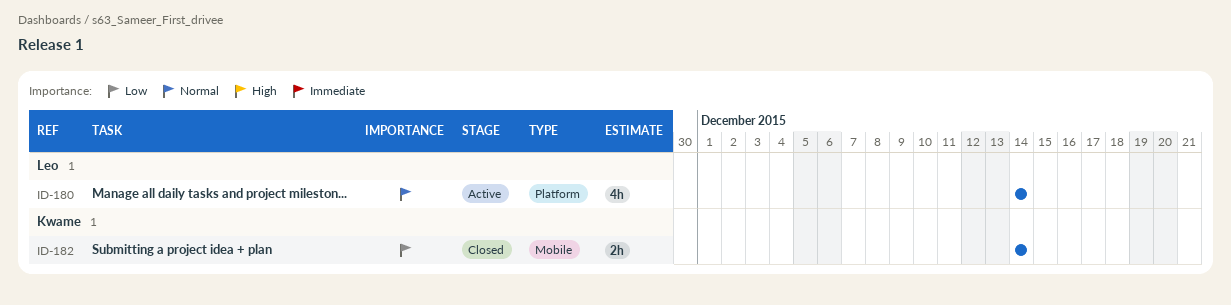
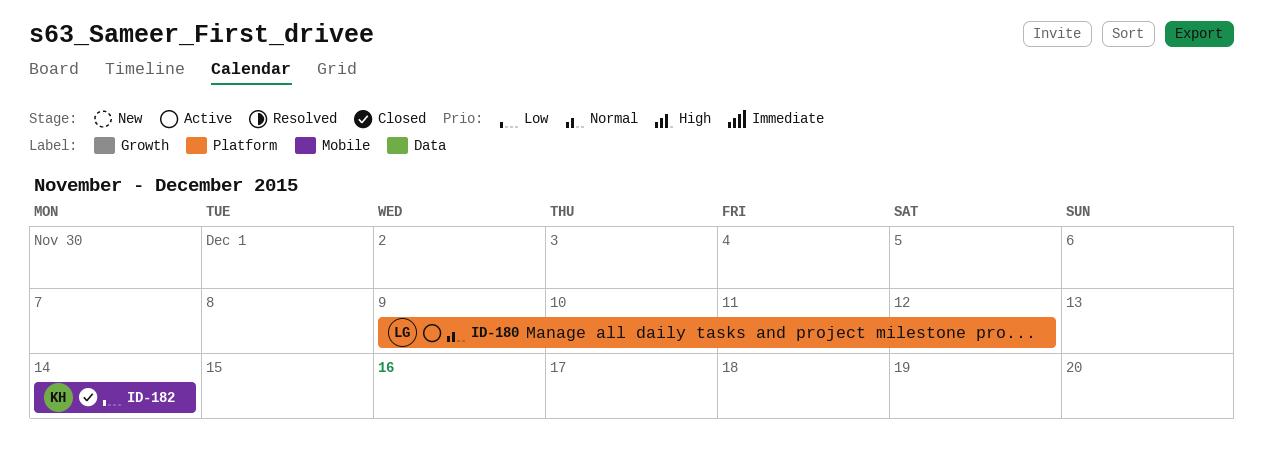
ID-180, start: Dec 14 -> Dec 9
ID-180, due: Dec 14 -> Dec 12

